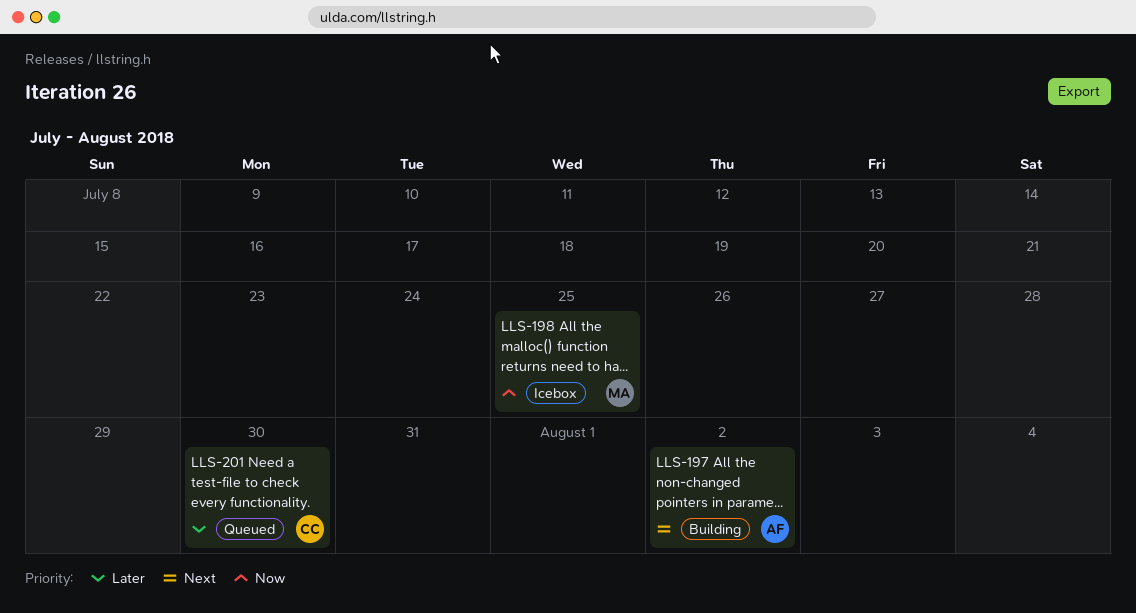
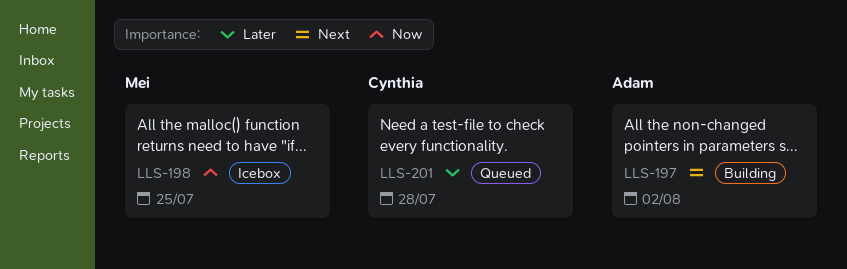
LLS-201, due: Jul 30 -> Jul 28

